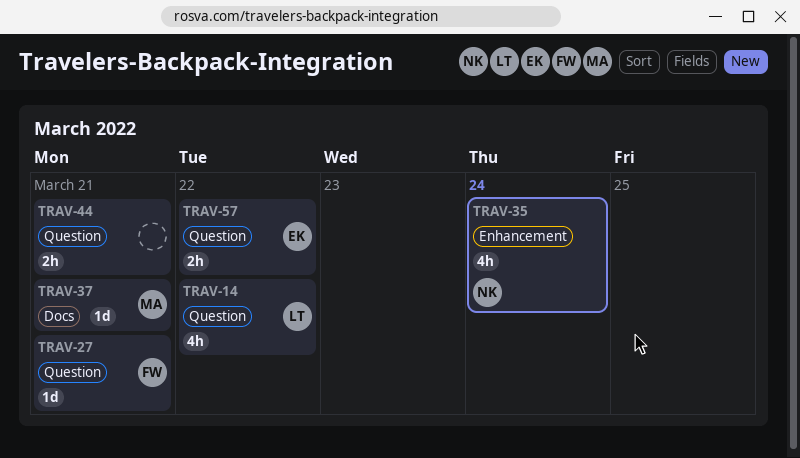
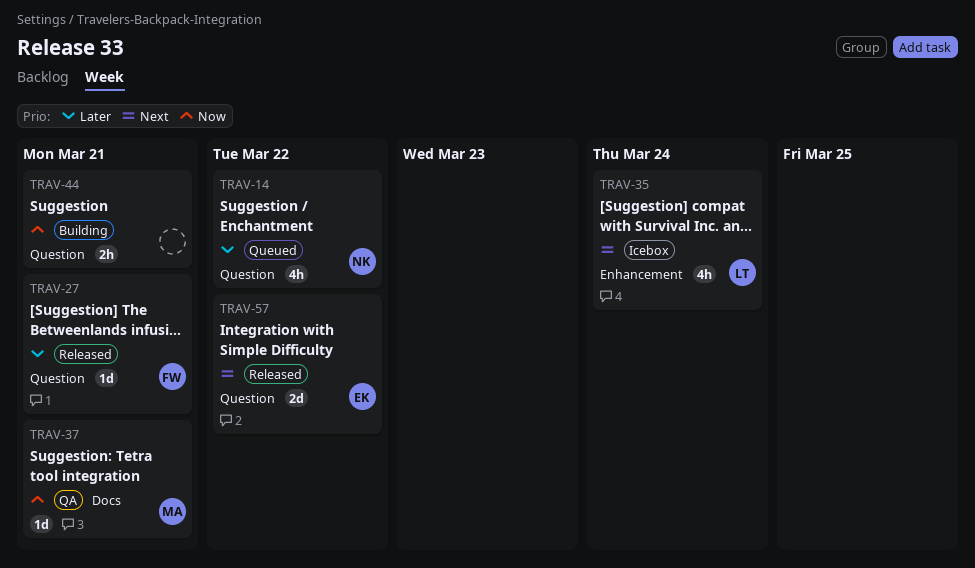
TRAV-14, owner: LT -> NK
TRAV-35, owner: NK -> LT
TRAV-57, estimate: 2h -> 2d

